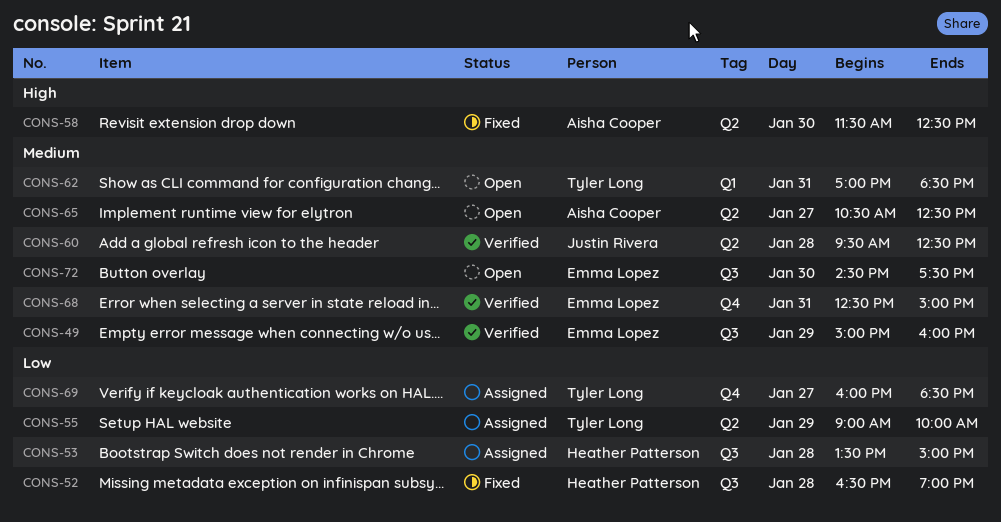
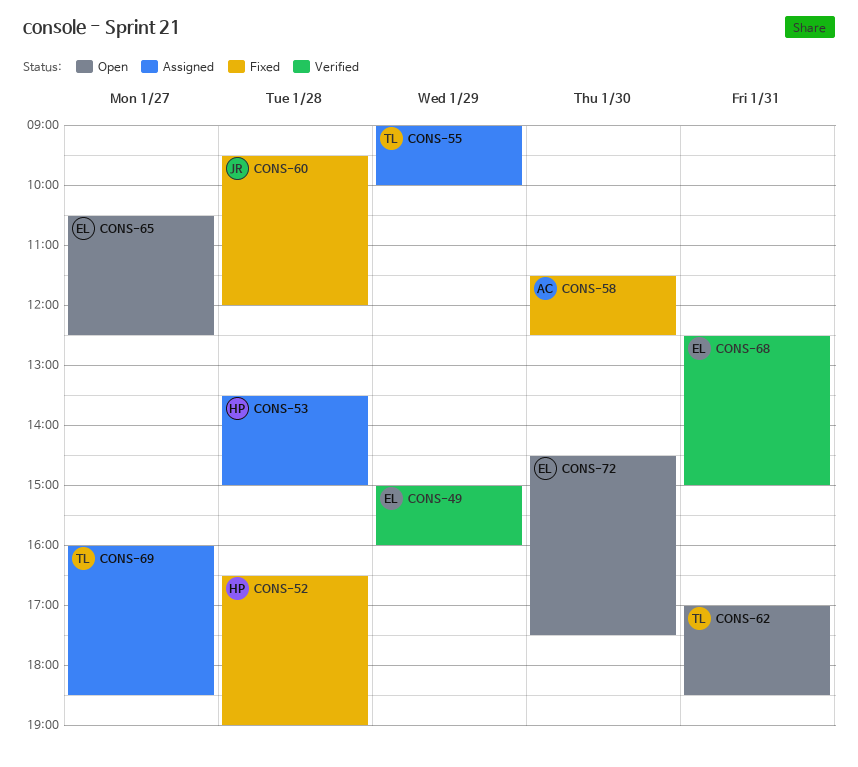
CONS-60, status: Verified -> Fixed
CONS-60, ends: 12:30 -> 12:00
CONS-65, owner: Aisha Cooper -> Emma Lopez

